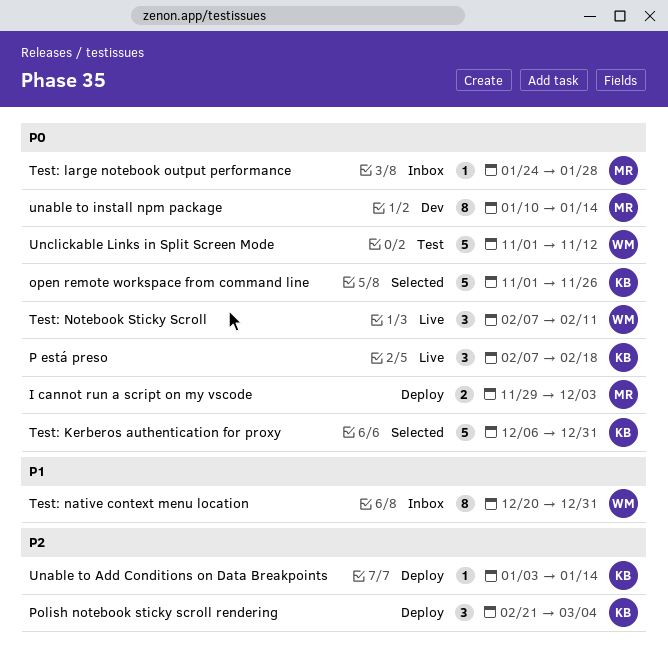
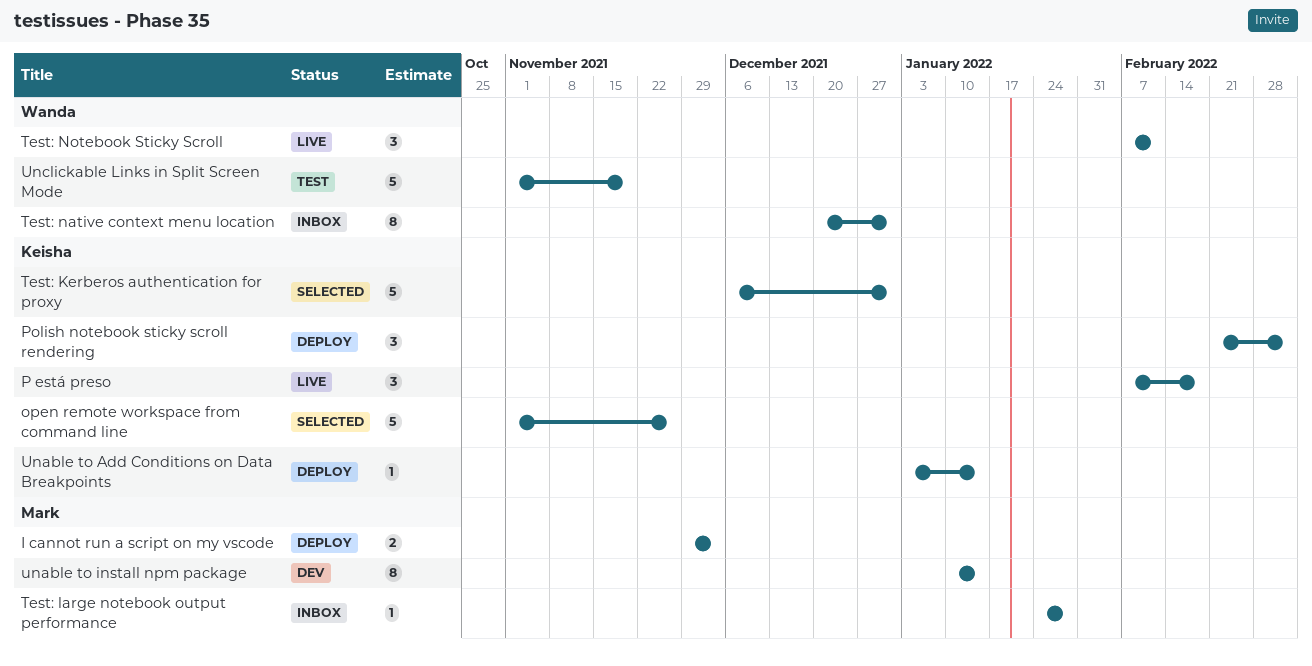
Unclickable Links in Split Screen Mode, due: Nov 12 -> Nov 19

